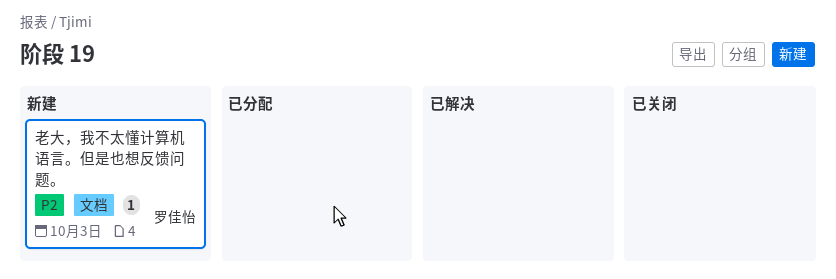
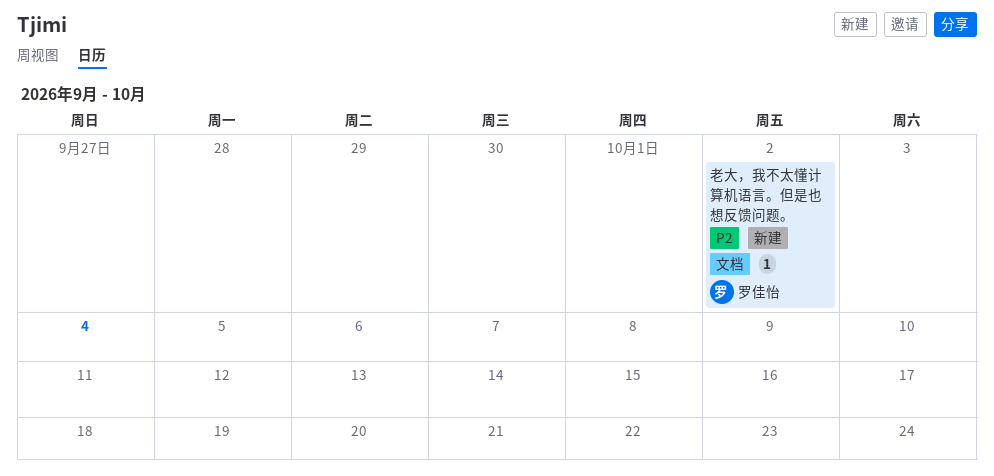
老大，我不太懂计算机语言。但是也想反馈问题。, due: Oct 3 -> Oct 2

